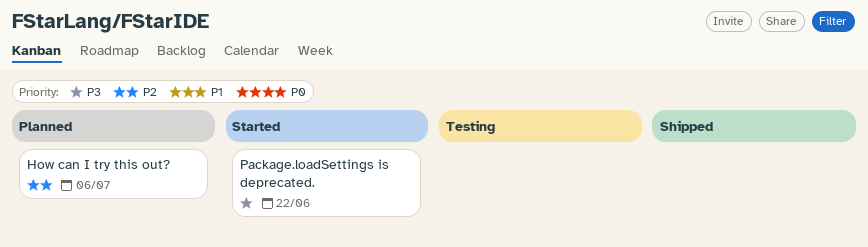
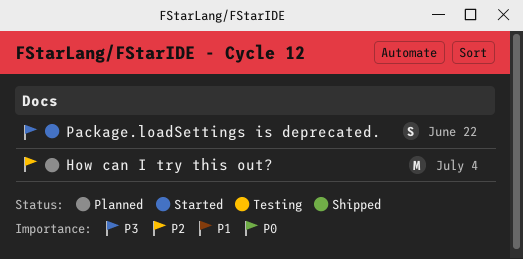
How can I try this out?, due: Jul 6 -> Jul 4

